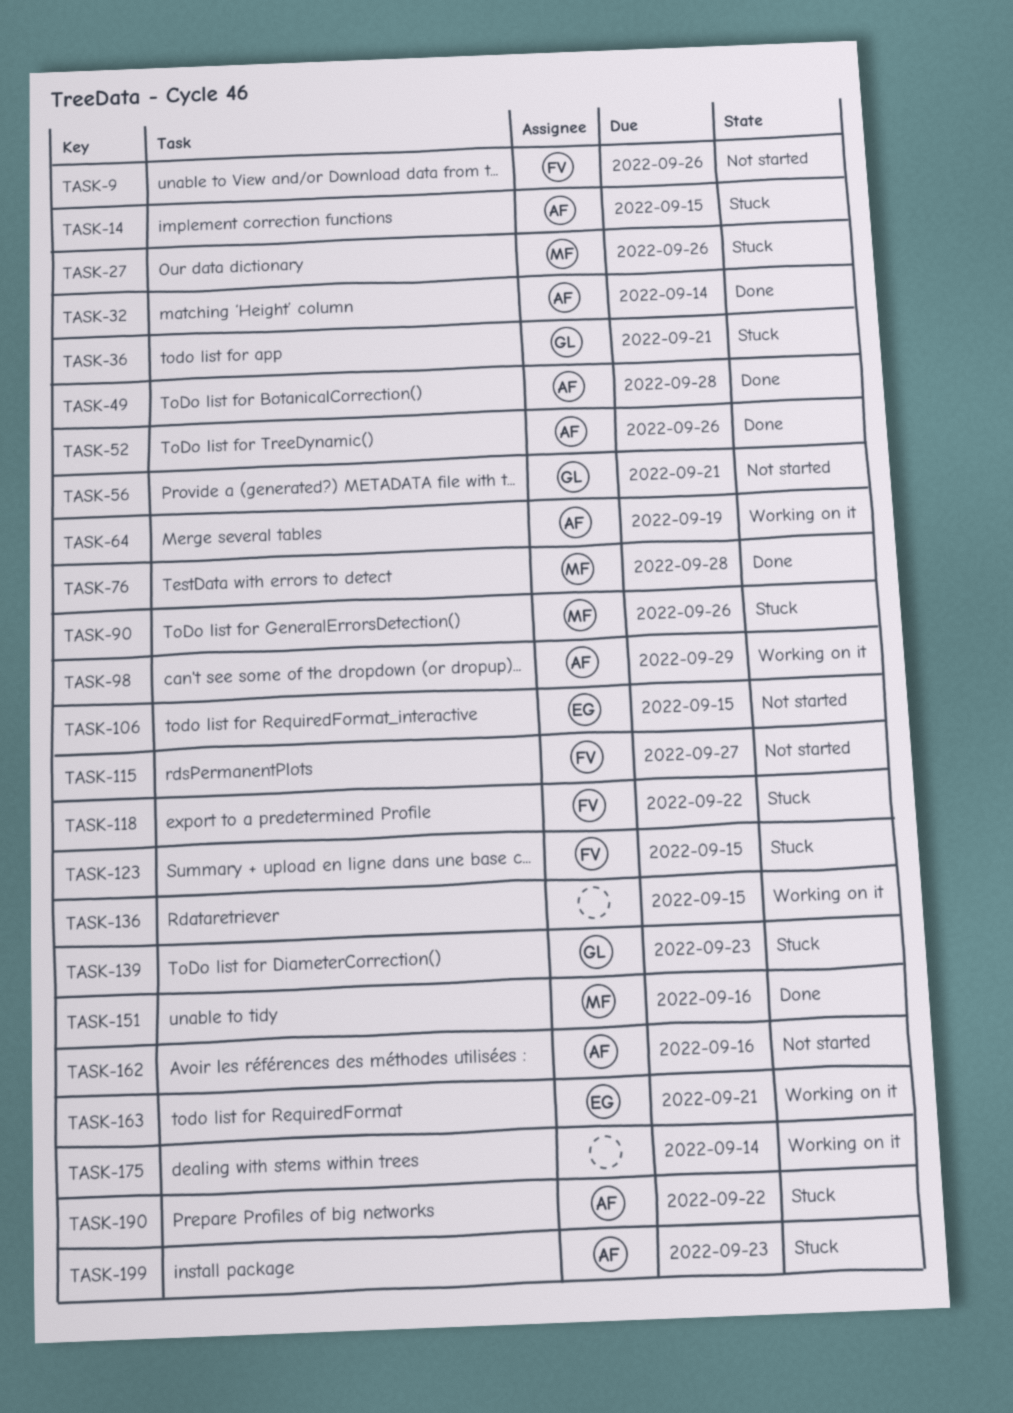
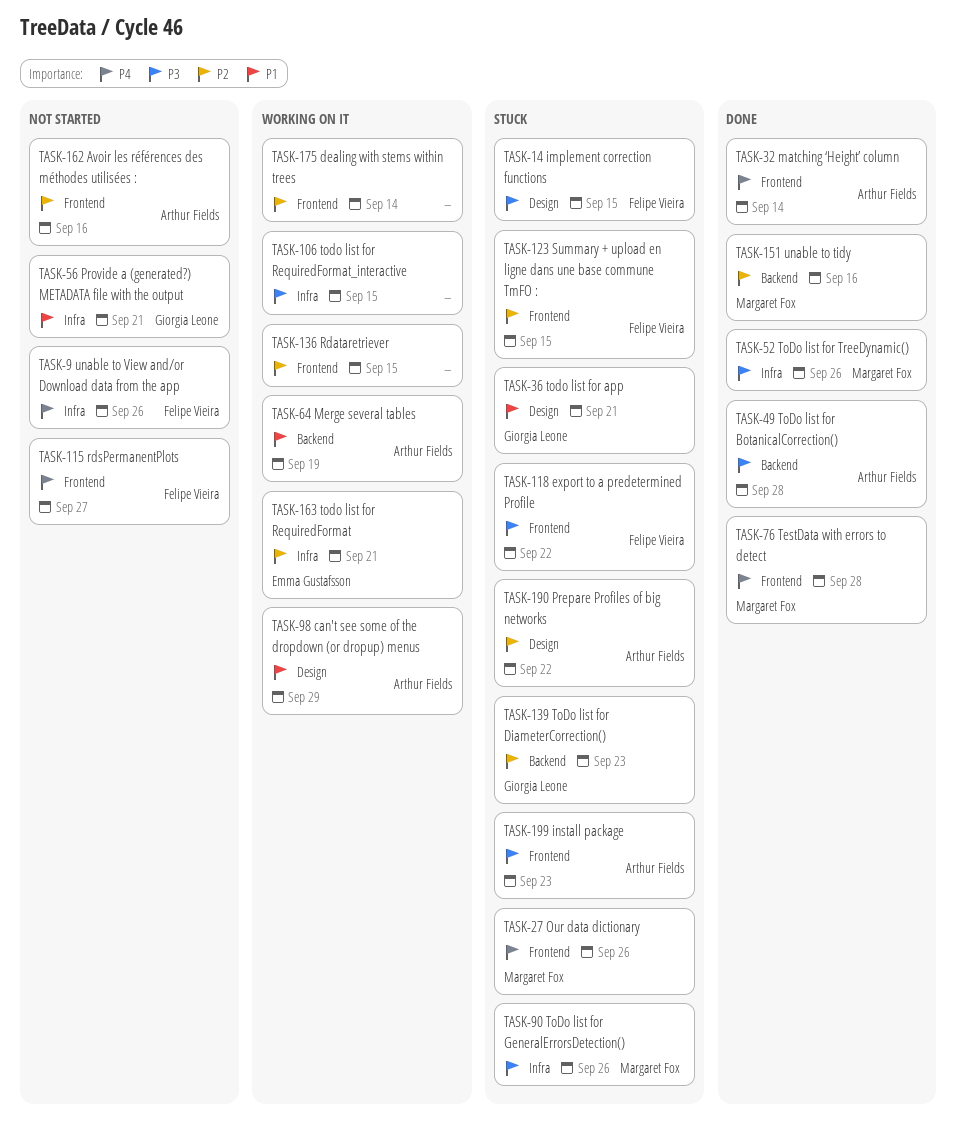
TASK-14, owner: Arthur Fields -> Felipe Vieira
TASK-52, owner: Arthur Fields -> Margaret Fox
TASK-106, status: Not started -> Working on it
TASK-106, owner: Emma Gustafsson -> none

